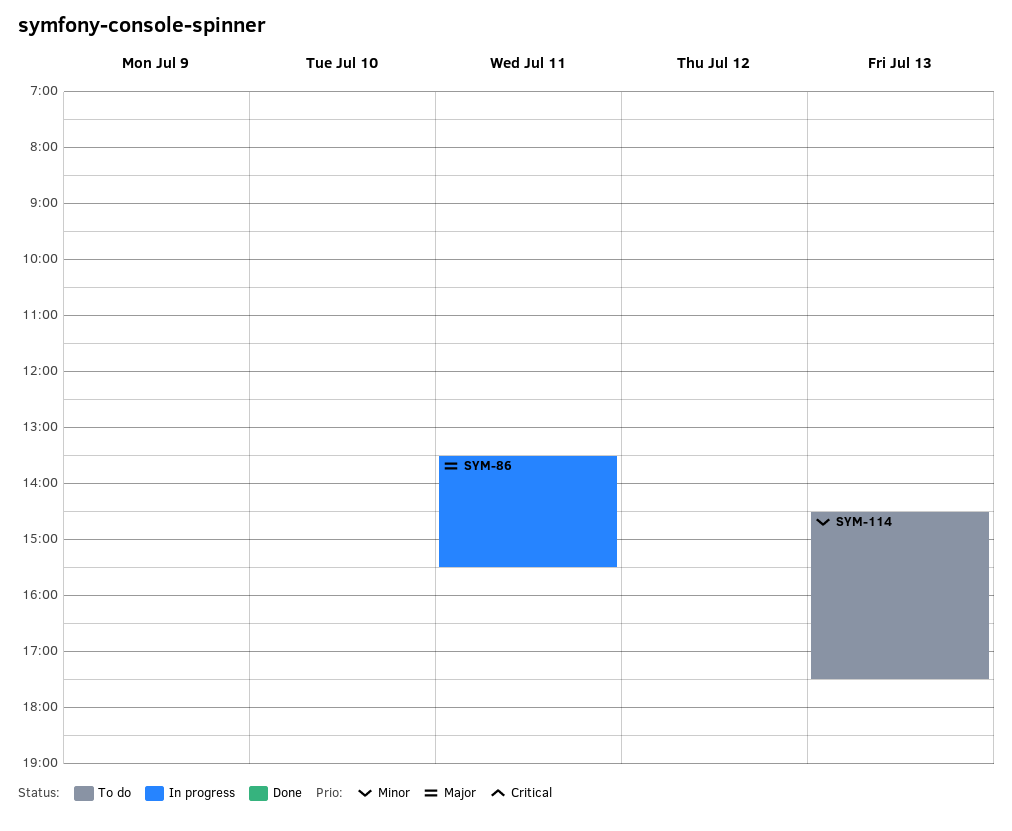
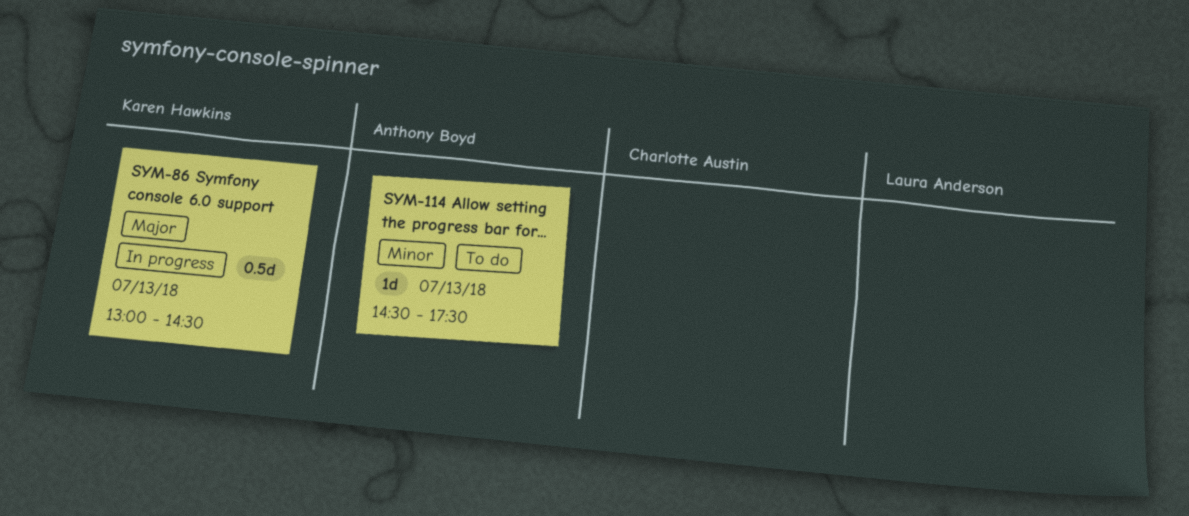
SYM-86, day: Jul 11 -> Jul 13
SYM-86, begins: 13:30 -> 13:00
SYM-86, ends: 15:30 -> 14:30

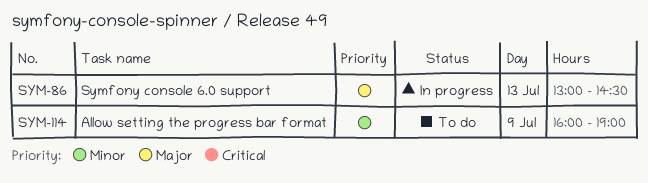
SYM-114, day: Jul 13 -> Jul 9
SYM-114, begins: 14:30 -> 16:00
SYM-114, ends: 17:30 -> 19:00

